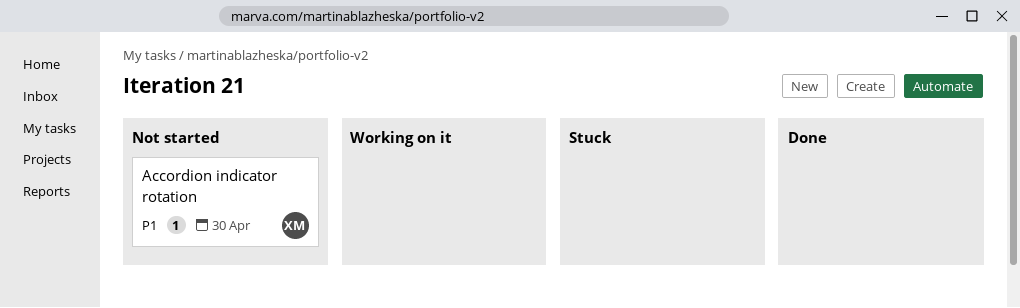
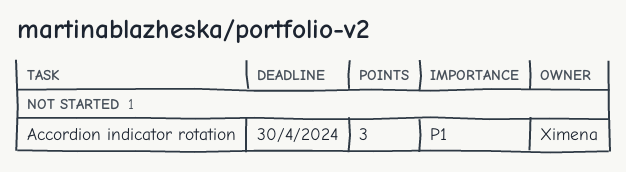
Accordion indicator rotation, estimate: 1 -> 3

